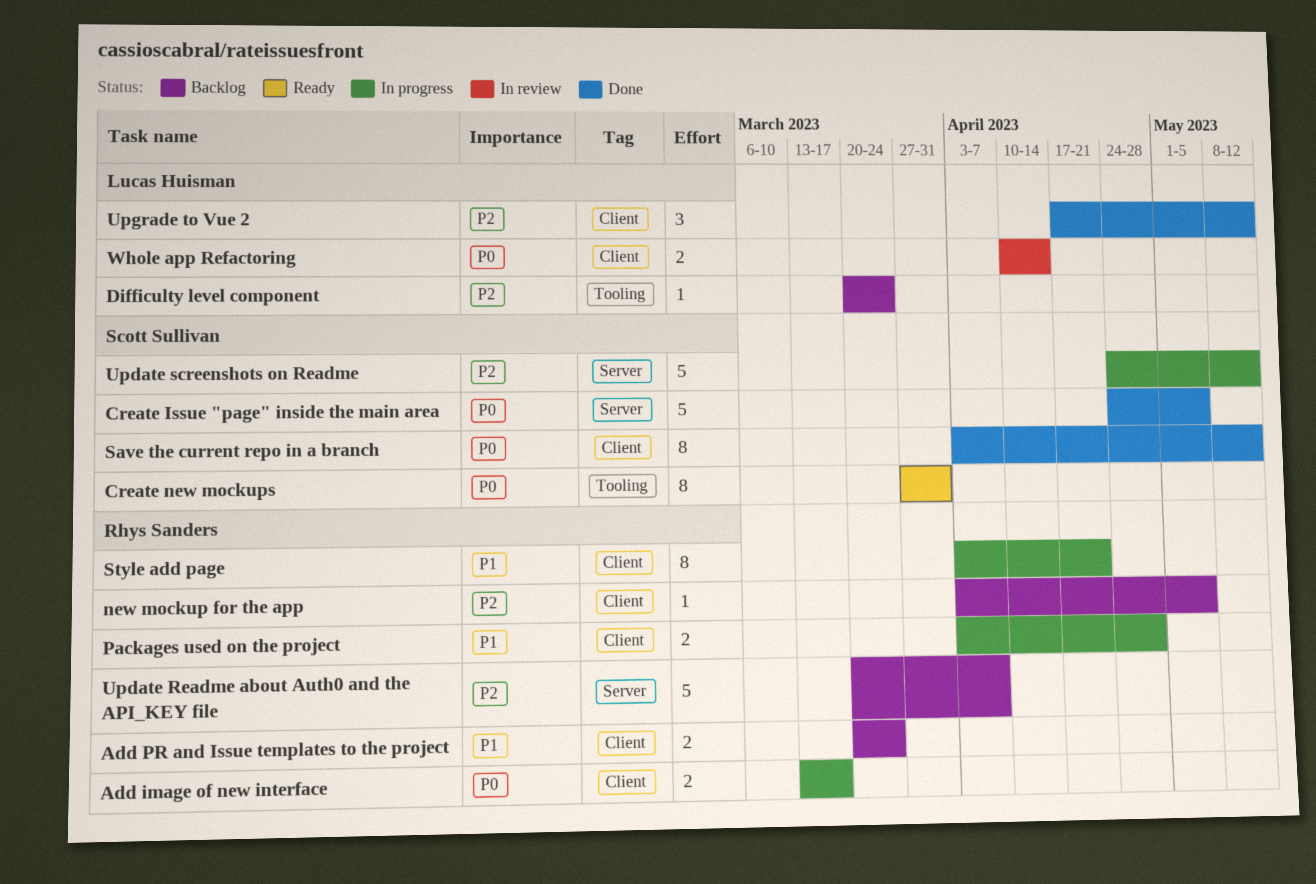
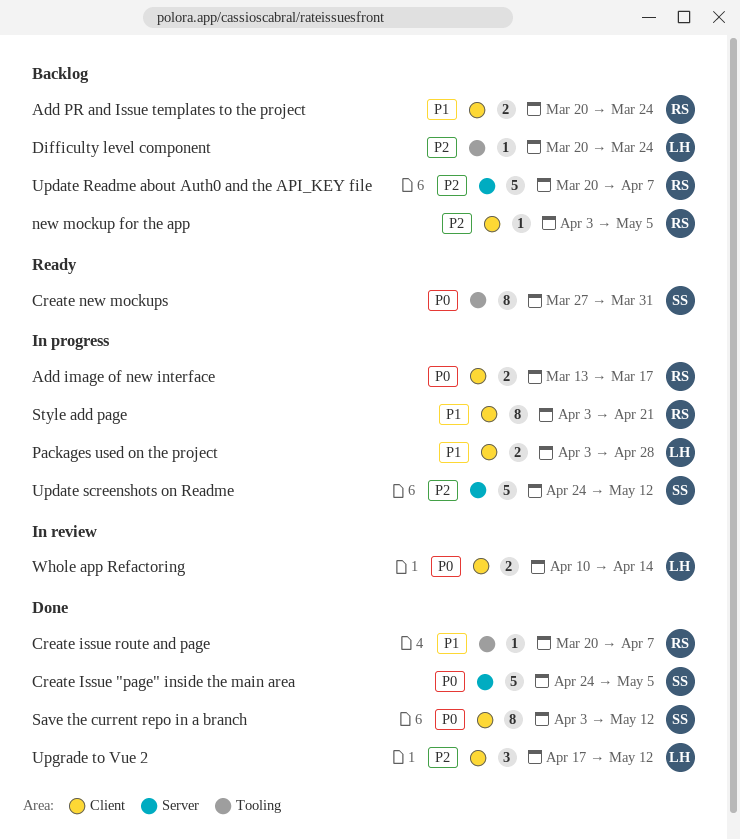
Create issue route and page: none -> present
Packages used on the project, owner: Rhys Sanders -> Lucas Huisman

